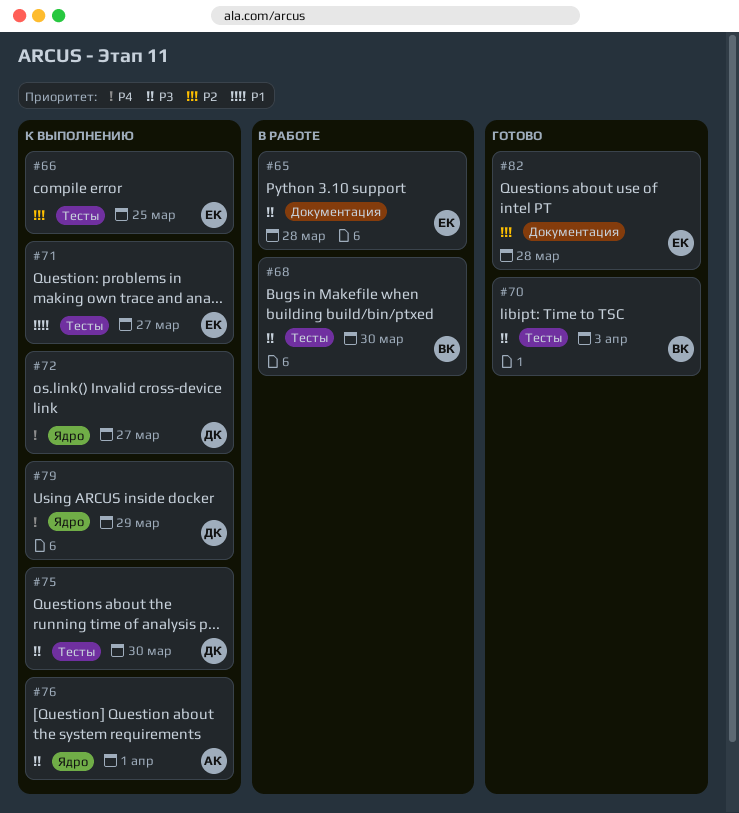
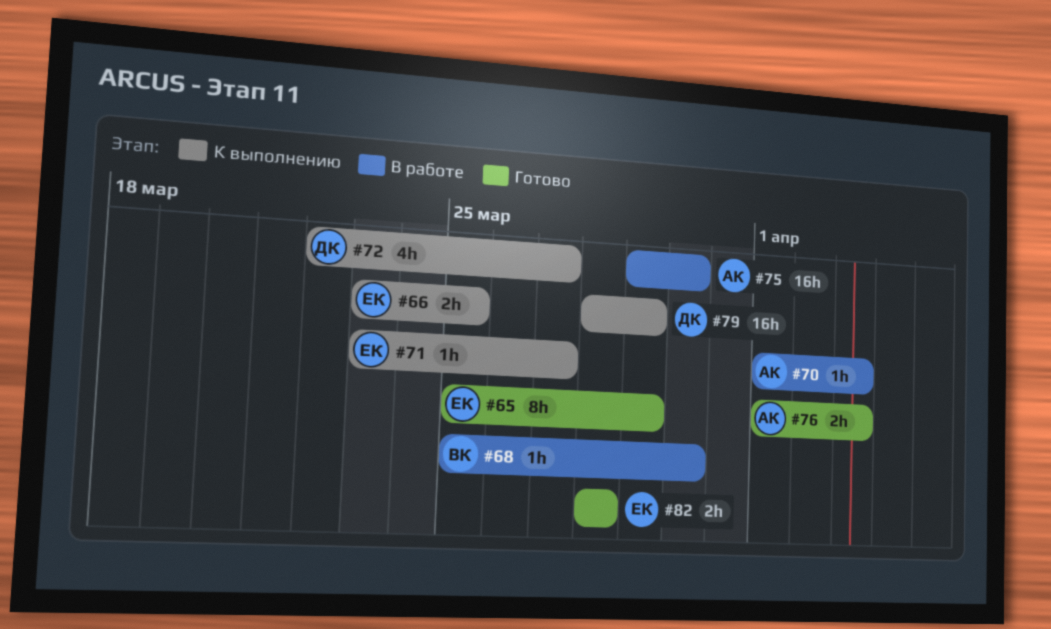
#65, status: В работе -> Готово
#65, due: Mar 28 -> Mar 29
#70, status: Готово -> В работе
#70, owner: ВК -> АК
#75, status: К выполнению -> В работе
#75, owner: ДК -> АК
#76, status: К выполнению -> Готово
#76, due: Apr 1 -> Apr 3

